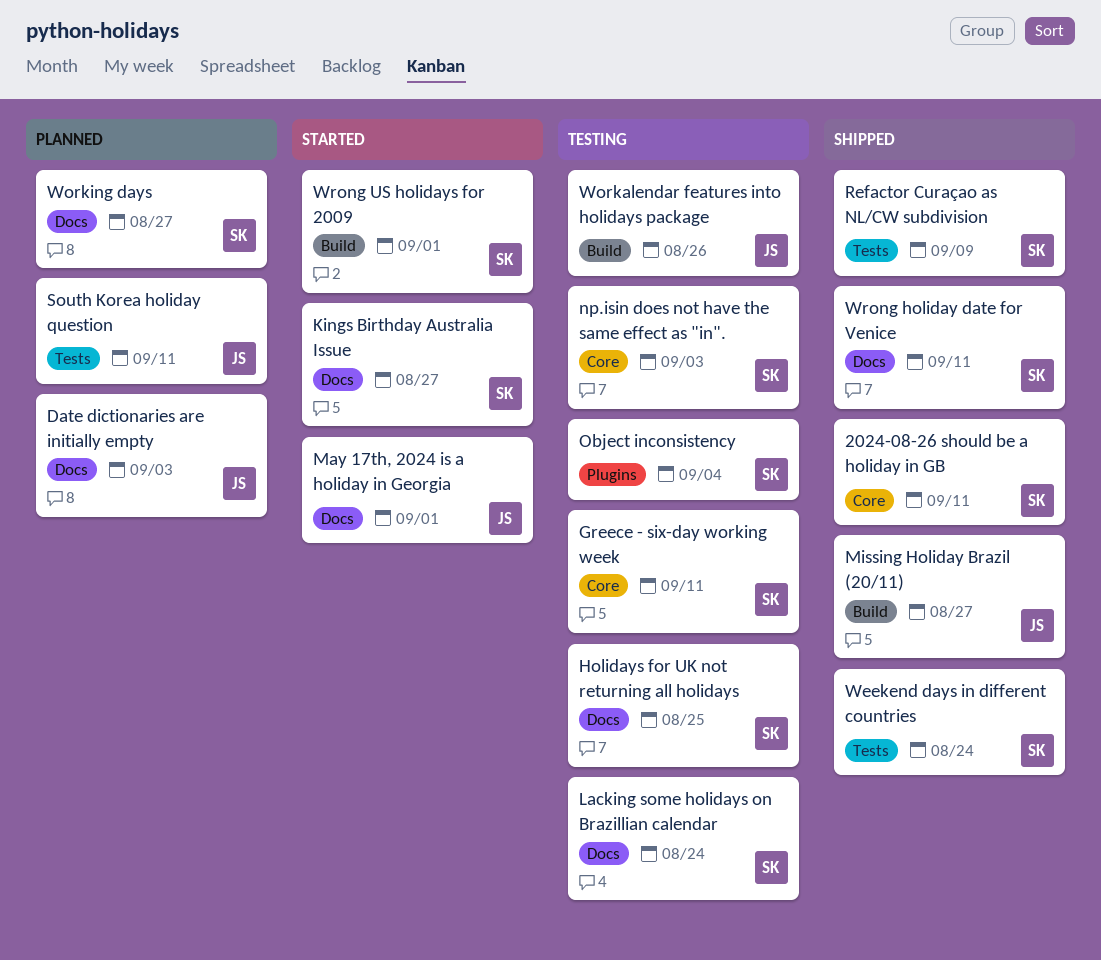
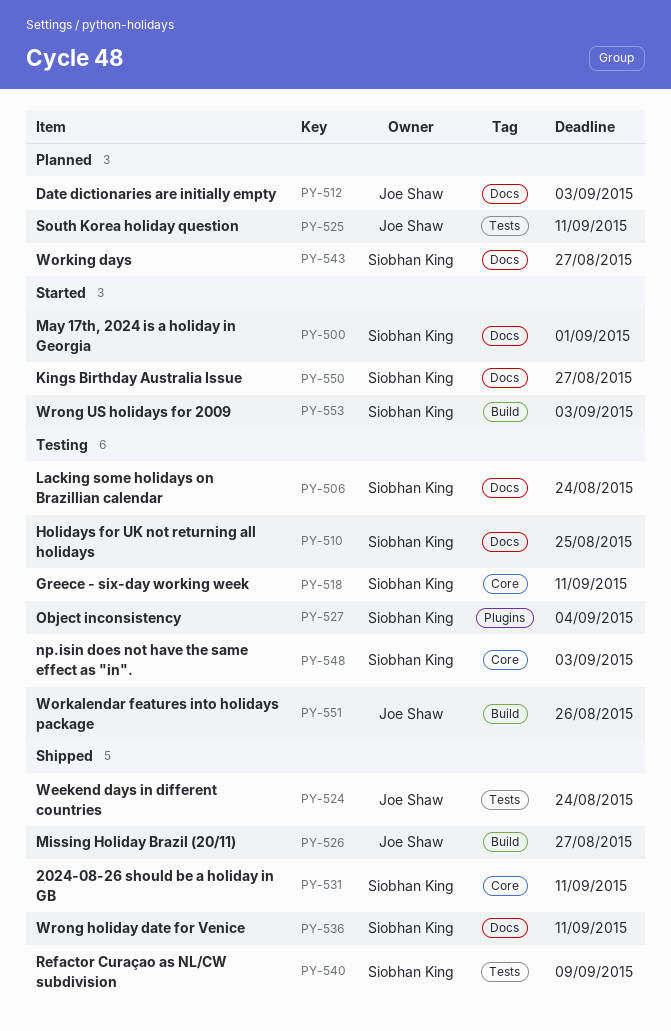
May 17th, 2024 is a holiday in Georgia, owner: Joe Shaw -> Siobhan King
Weekend days in different countries, owner: Siobhan King -> Joe Shaw
Wrong US holidays for 2009, due: Sep 1 -> Sep 3

